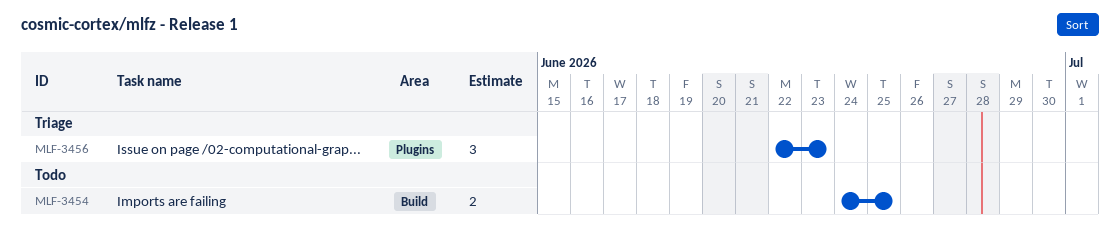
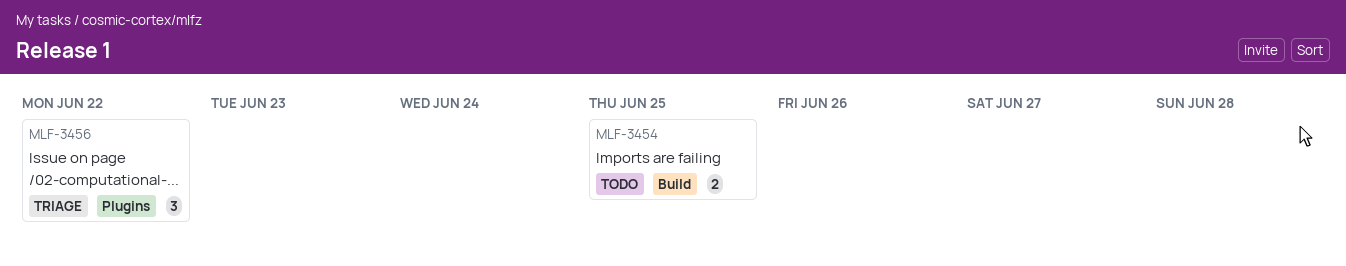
MLF-3456, due: Jun 23 -> Jun 22

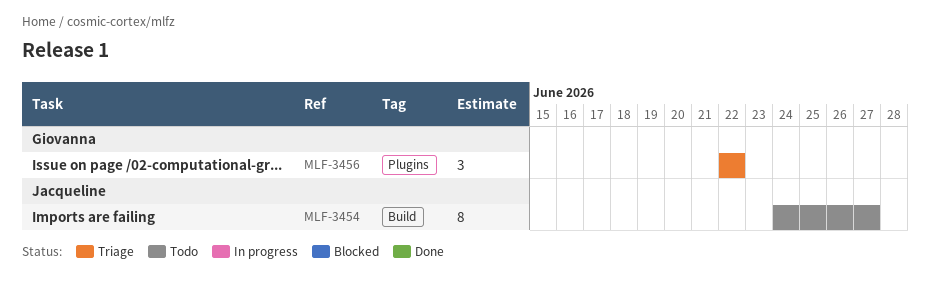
MLF-3454, estimate: 2 -> 8
MLF-3454, due: Jun 25 -> Jun 27

